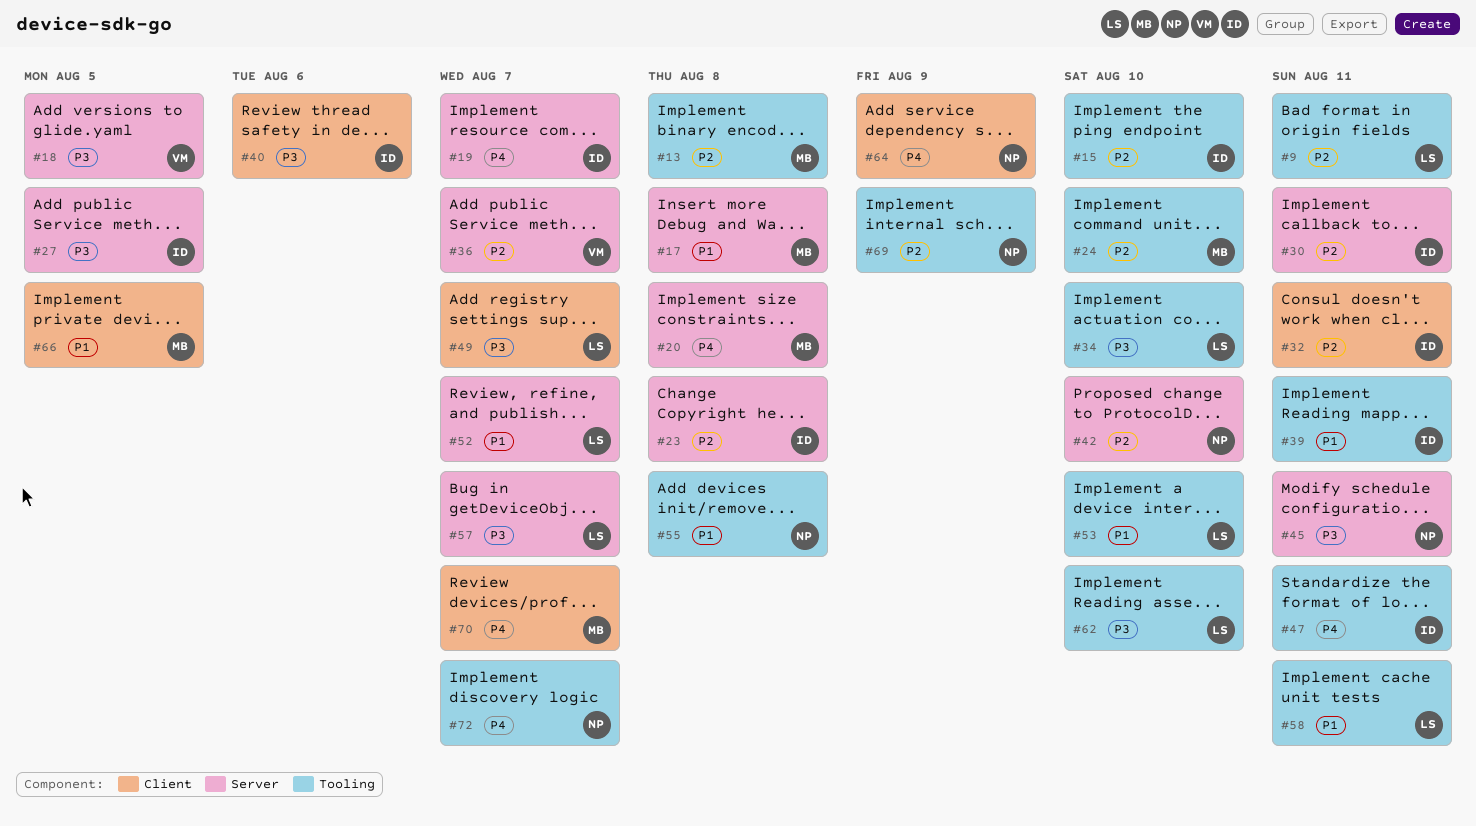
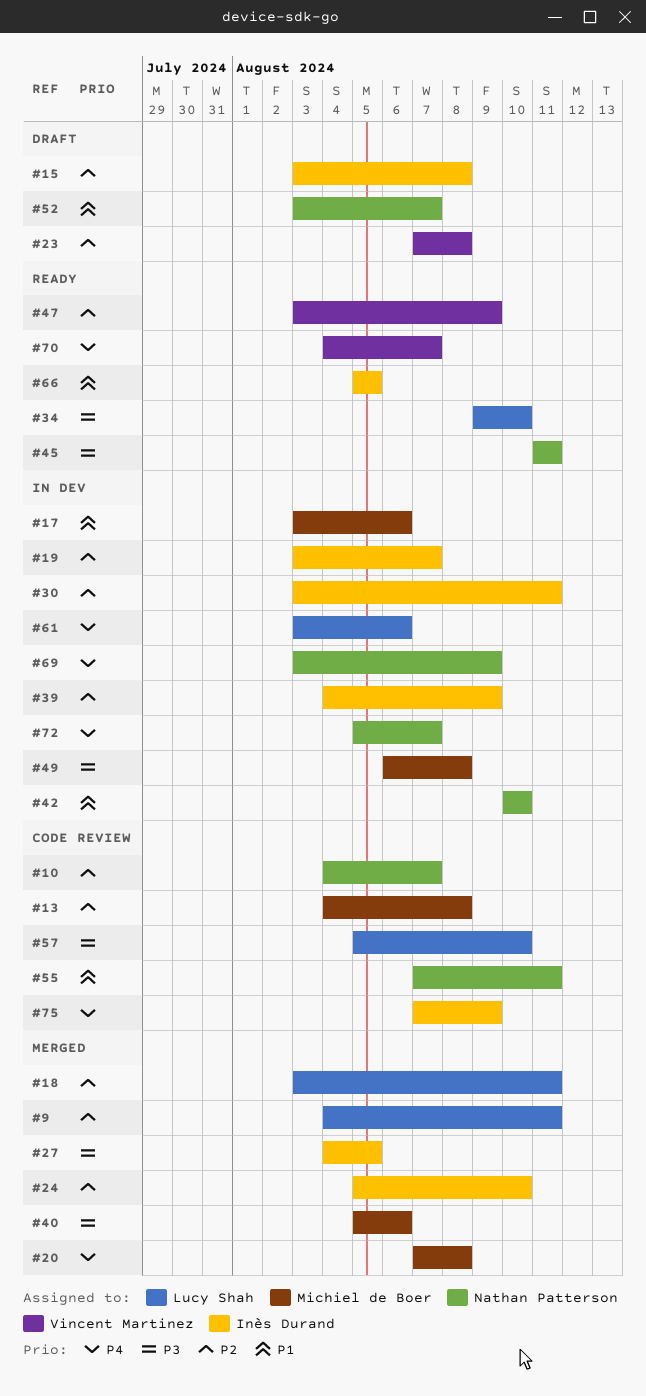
#10: none -> present
#15, due: Aug 10 -> Aug 8
#17, due: Aug 8 -> Aug 6
#18, owner: Vincent Martinez -> Lucy Shah
#18, priority: P3 -> P2
#18, due: Aug 5 -> Aug 11
#19, priority: P4 -> P2
#23, owner: Inès Durand -> Vincent Martinez
#24, owner: Michiel de Boer -> Inès Durand
#32: present -> none
#36: present -> none
#39, priority: P1 -> P2
#39, due: Aug 11 -> Aug 9
#40, owner: Inès Durand -> Michiel de Boer
#42, priority: P2 -> P1
#47, owner: Inès Durand -> Vincent Martinez
#47, priority: P4 -> P2
#47, due: Aug 11 -> Aug 9
#49, owner: Lucy Shah -> Michiel de Boer
#49, due: Aug 7 -> Aug 8
#52, owner: Lucy Shah -> Nathan Patterson
#53: present -> none
#55, due: Aug 8 -> Aug 11
#57, due: Aug 7 -> Aug 10
#58: present -> none
#61: none -> present
#62: present -> none
#64: present -> none
#66, owner: Michiel de Boer -> Inès Durand
#69, priority: P2 -> P4
#70, owner: Michiel de Boer -> Vincent Martinez
#75: none -> present

